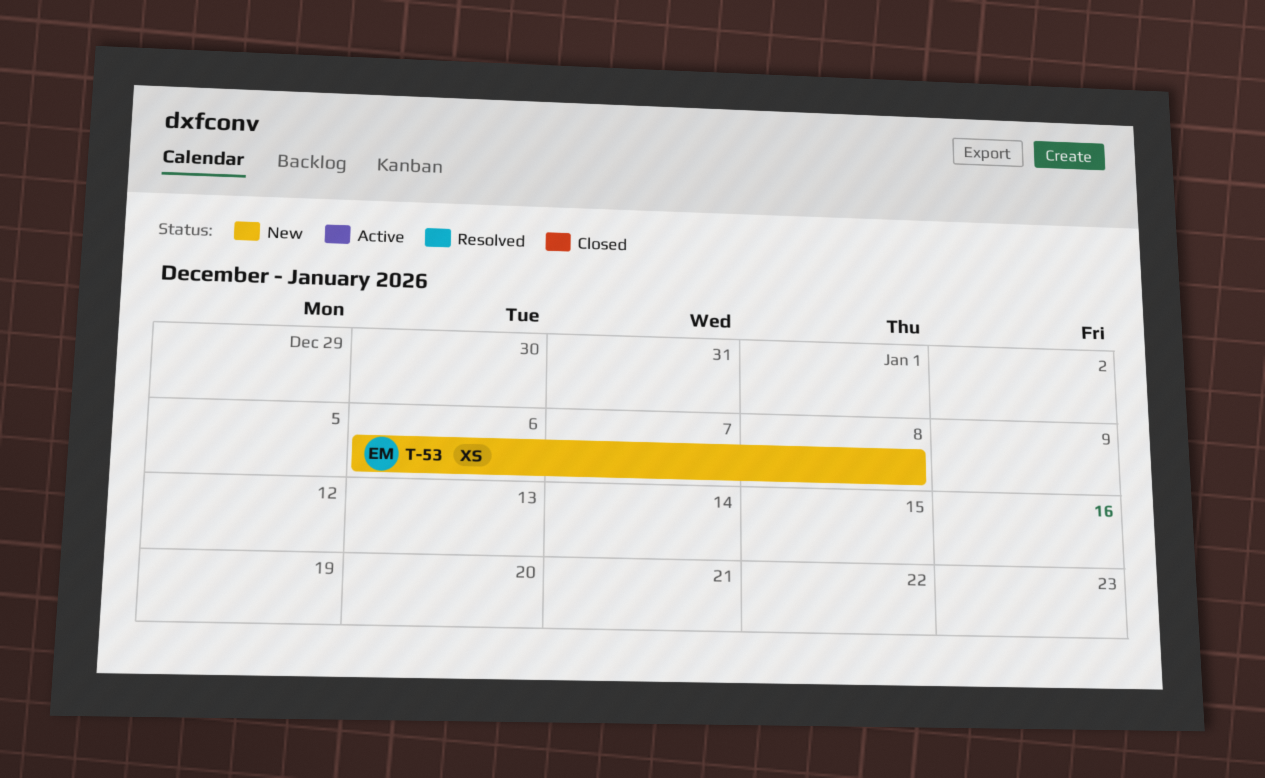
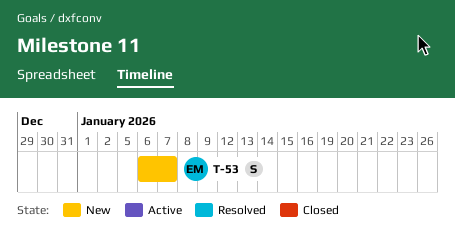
T-53, estimate: XS -> S
T-53, due: Jan 8 -> Jan 7

